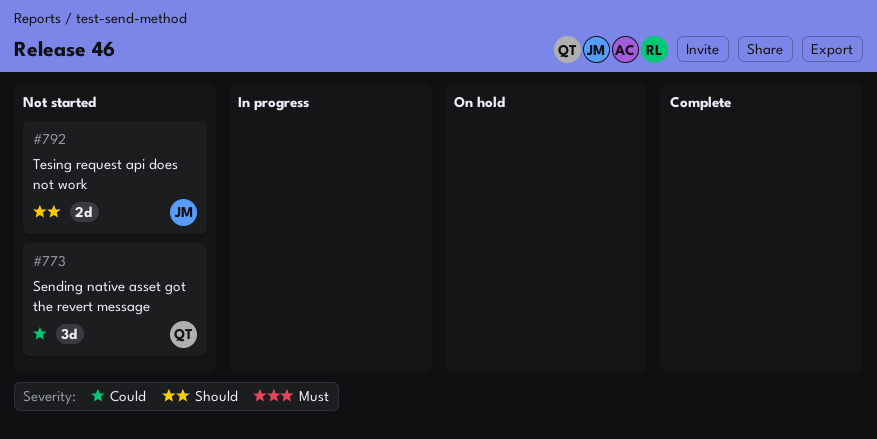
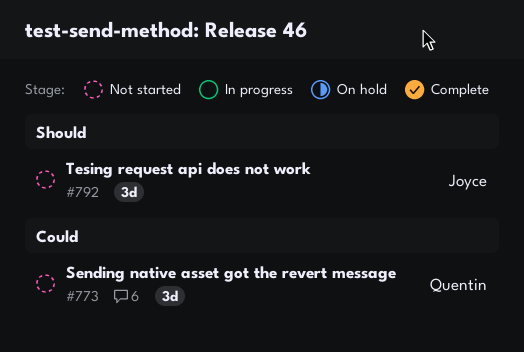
#792, estimate: 2d -> 3d

